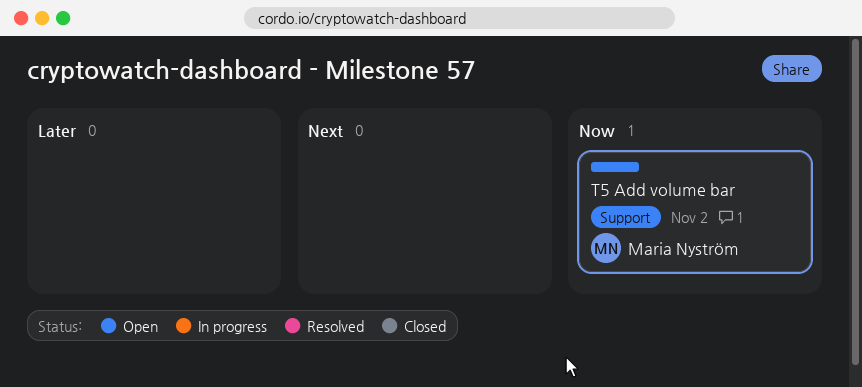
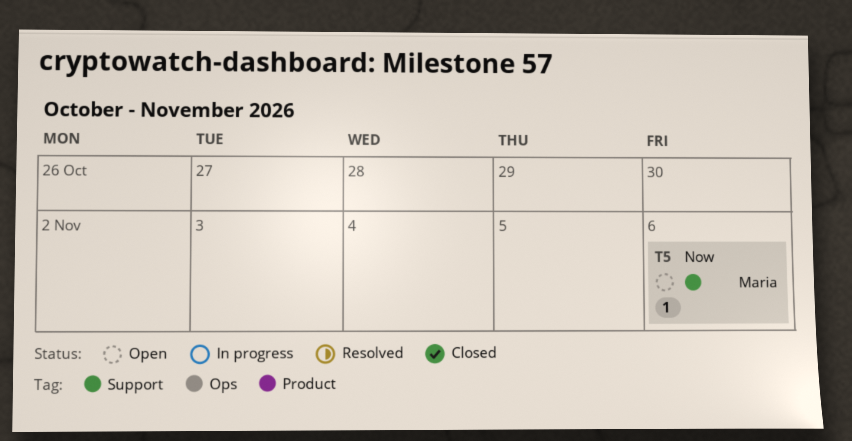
T5, due: Nov 2 -> Nov 6

